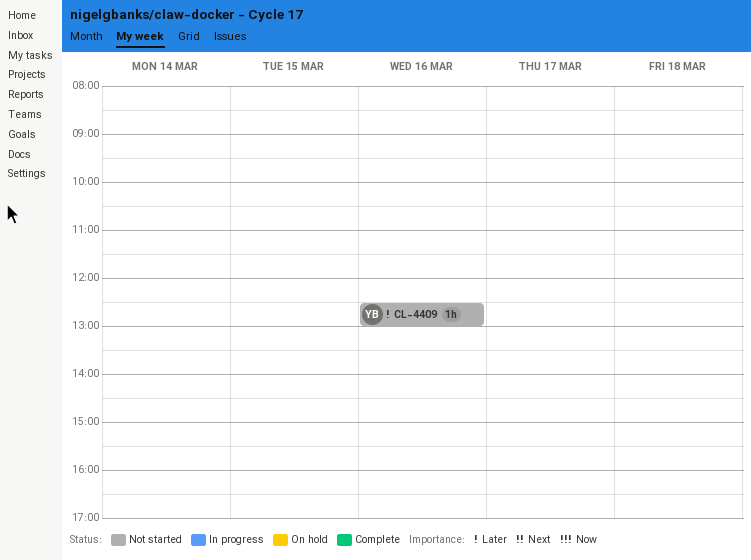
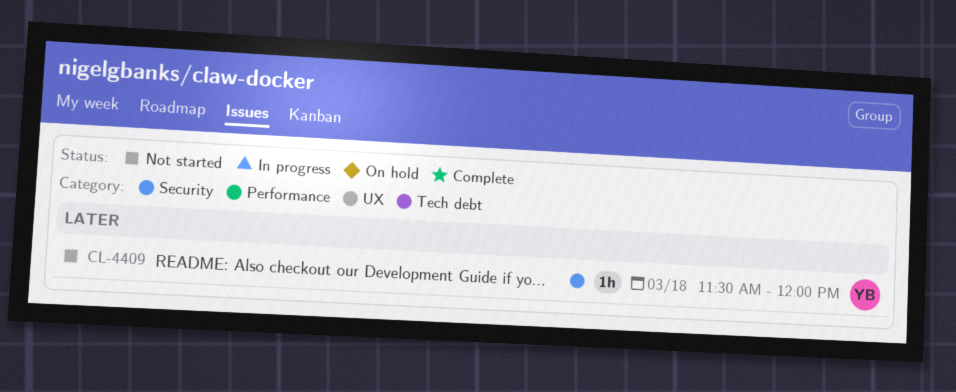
CL-4409, day: Mar 16 -> Mar 18
CL-4409, begins: 12:30 -> 11:30
CL-4409, ends: 13:00 -> 12:00

